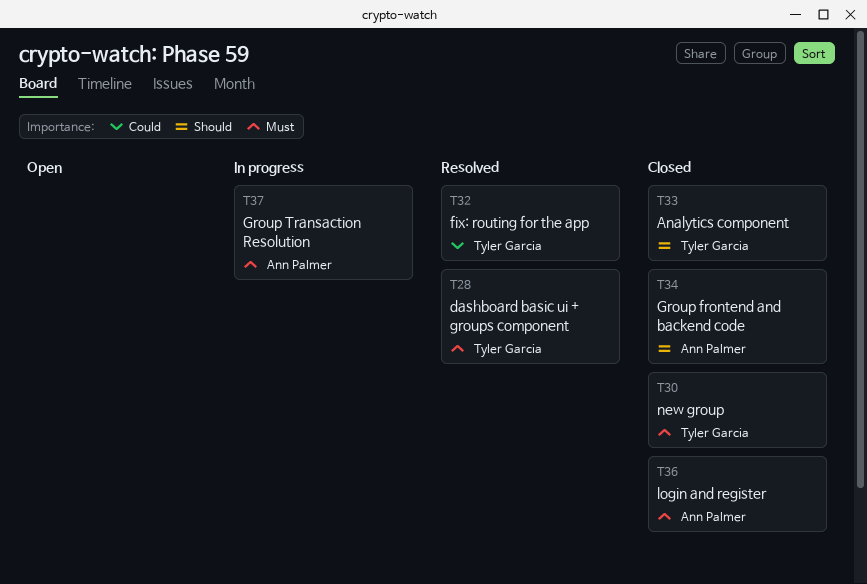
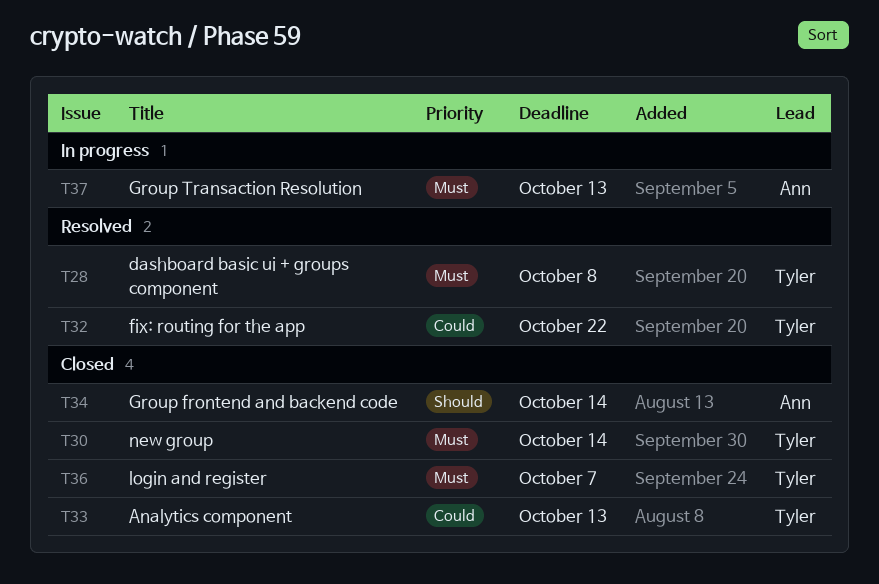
T33, priority: Should -> Could
T36, owner: Ann Palmer -> Tyler Garcia

